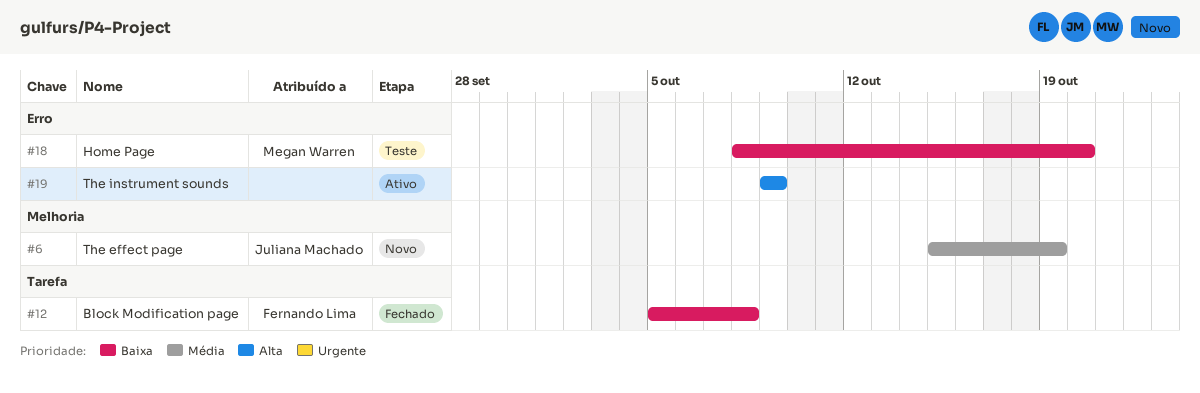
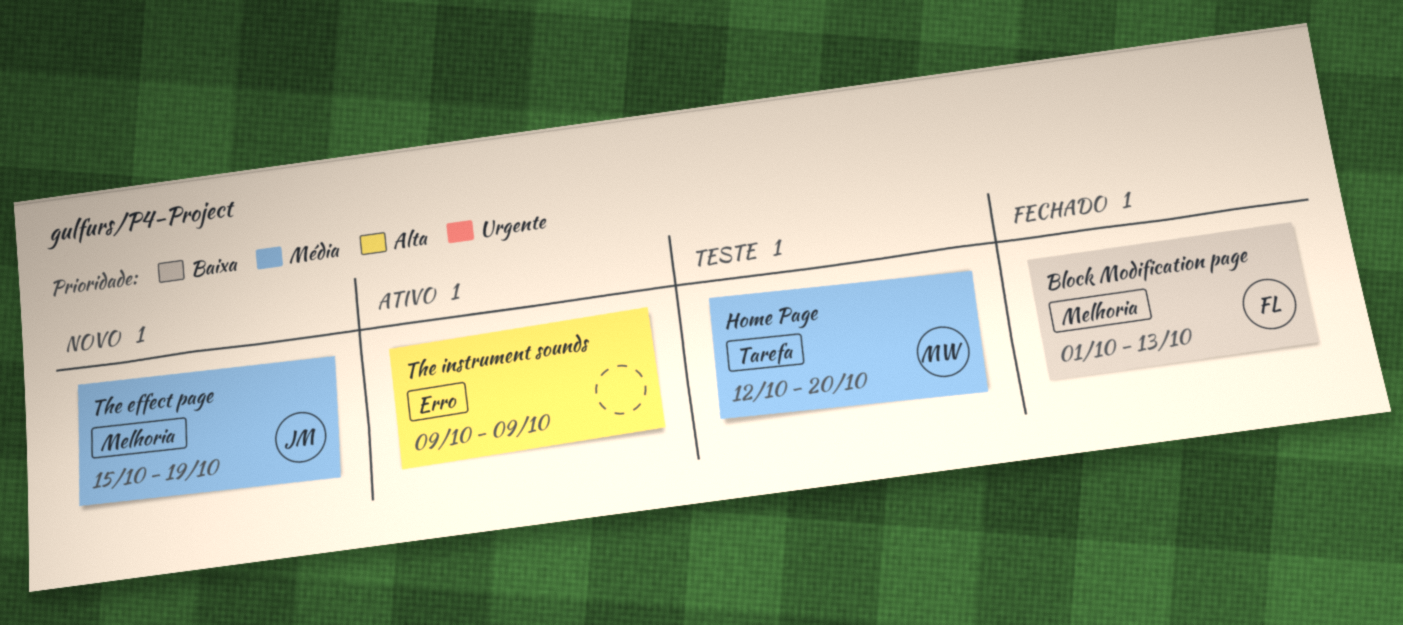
Block Modification page, label: Tarefa -> Melhoria
Block Modification page, start: Oct 5 -> Oct 1
Block Modification page, due: Oct 8 -> Oct 13
Home Page, priority: Baixa -> Média
Home Page, label: Erro -> Tarefa
Home Page, start: Oct 8 -> Oct 12

